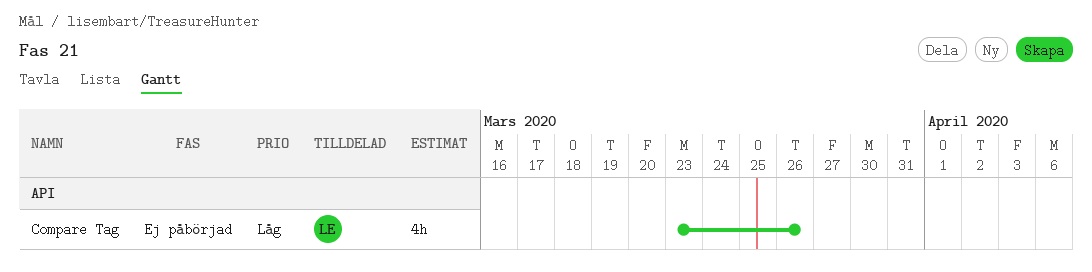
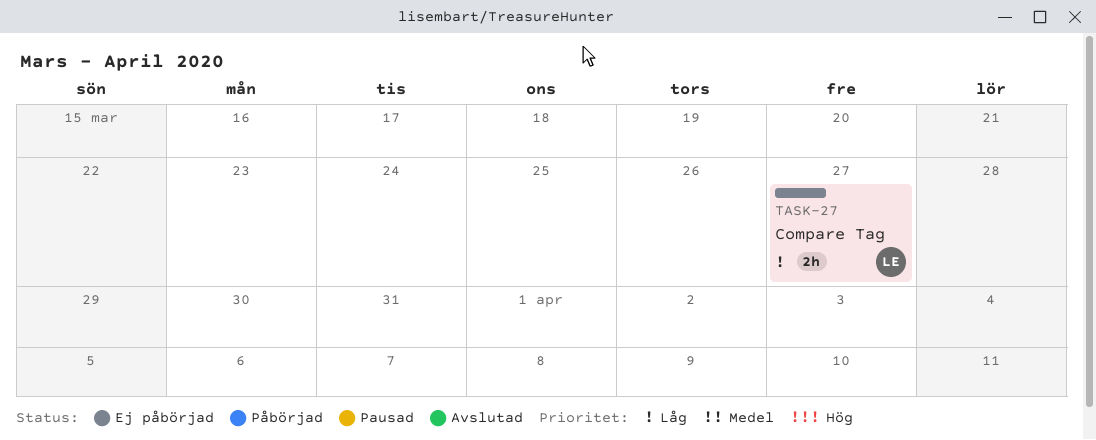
Compare Tag, estimate: 4h -> 2h
Compare Tag, due: Mar 26 -> Mar 27

